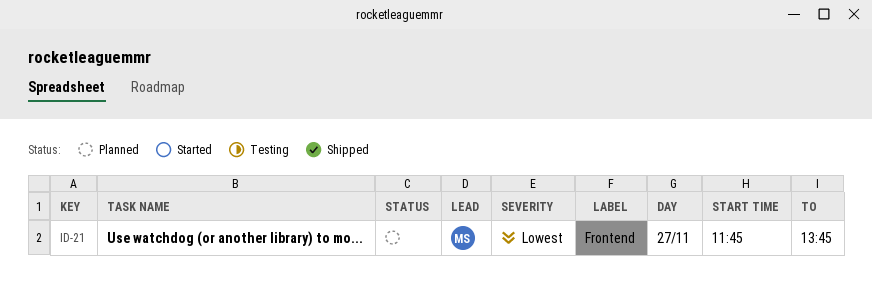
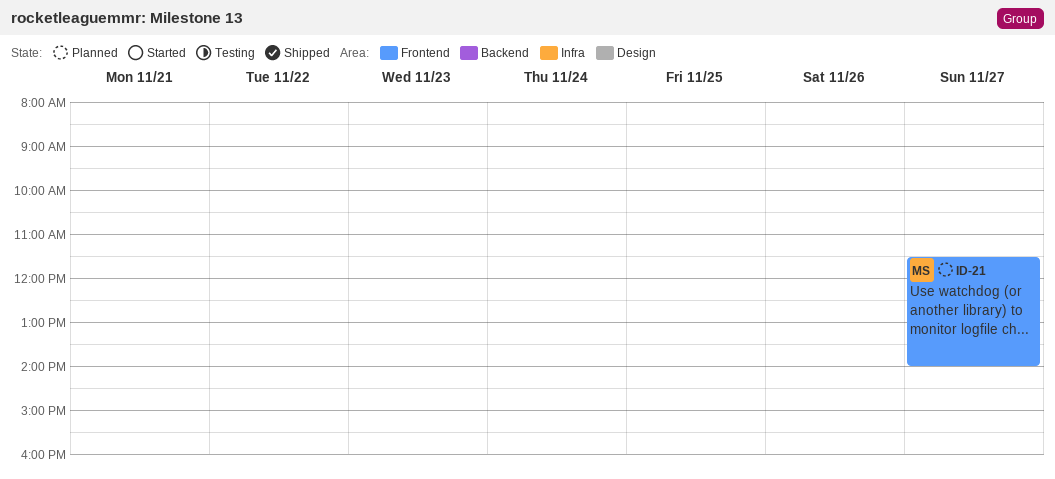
ID-21, begins: 11:45 -> 11:30
ID-21, ends: 13:45 -> 14:00

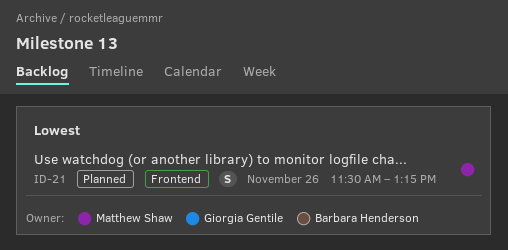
ID-21, day: Nov 27 -> Nov 26
ID-21, ends: 14:00 -> 13:15

